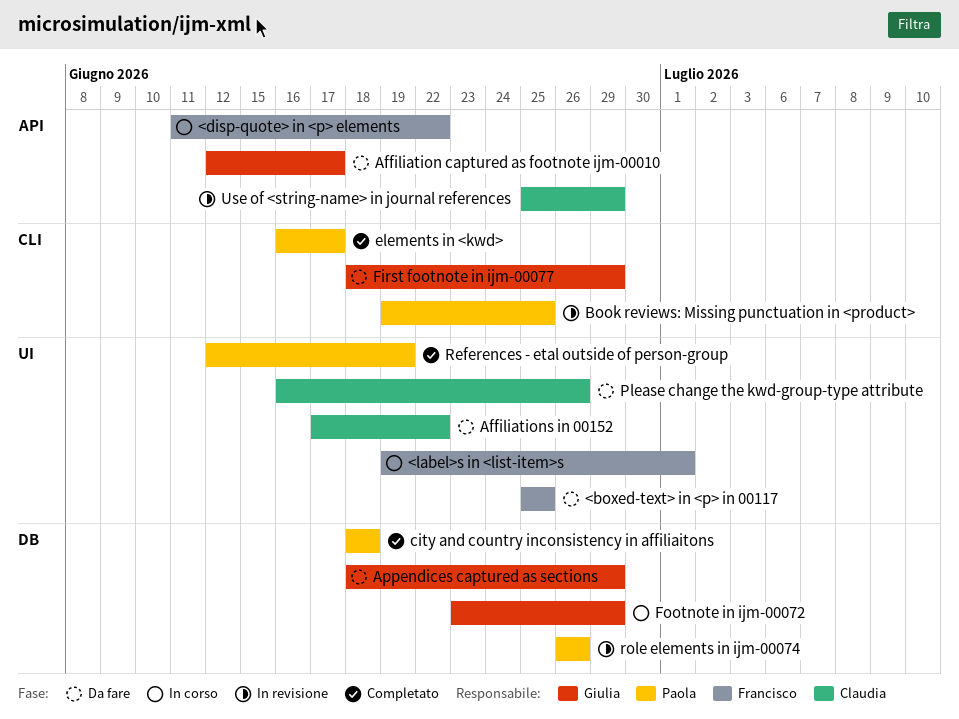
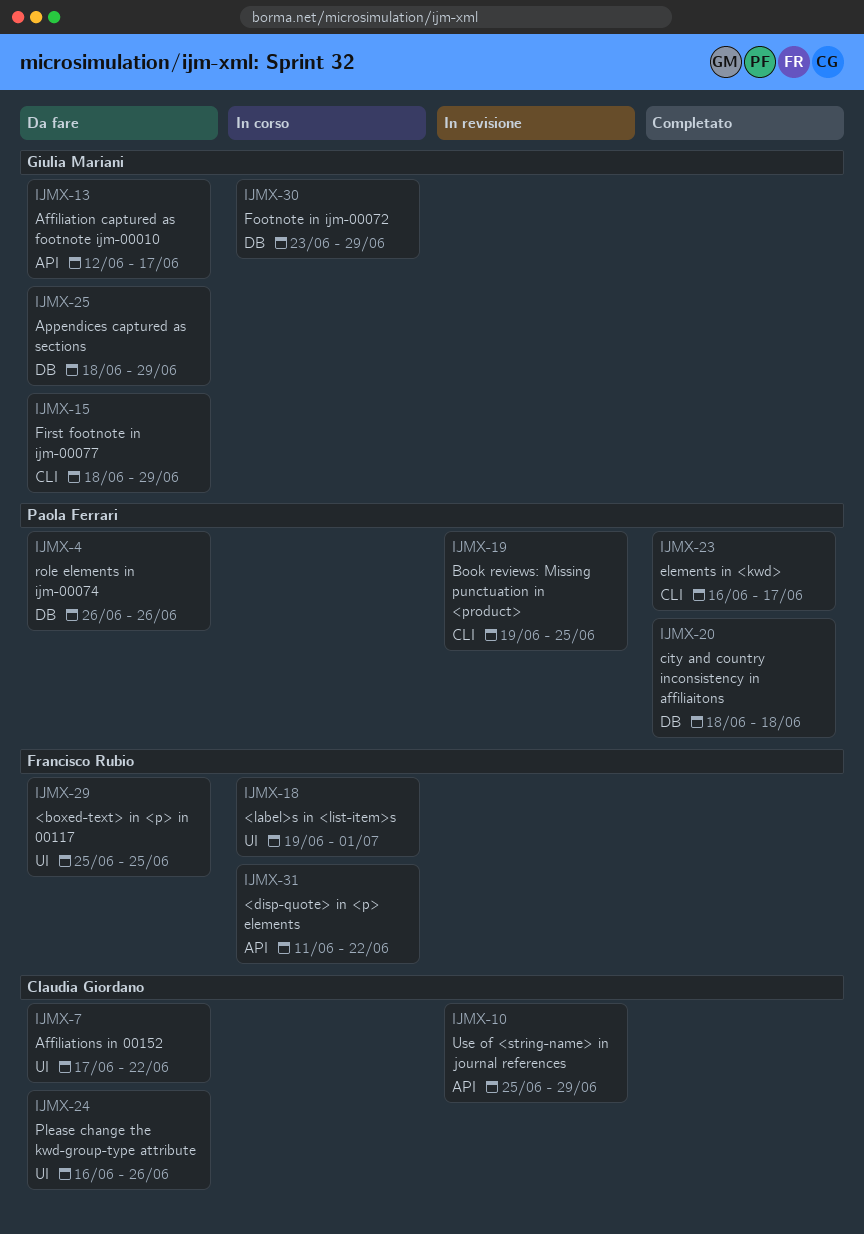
References - etal outside of person-group: present -> none
role elements in ijm-00074, status: In revisione -> Da fare

